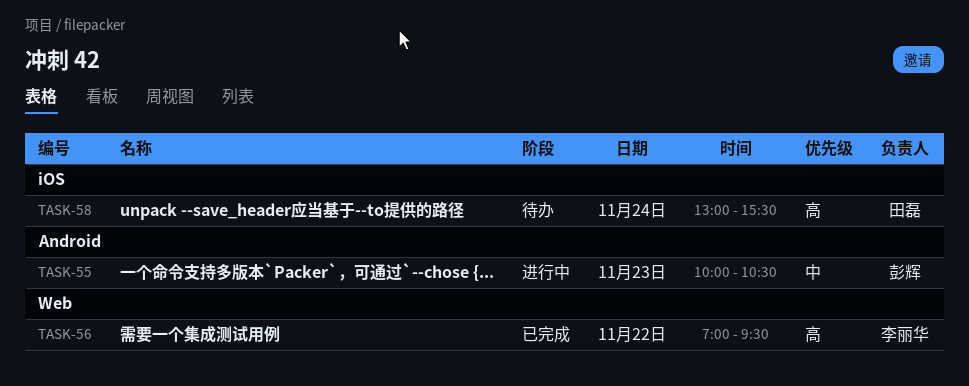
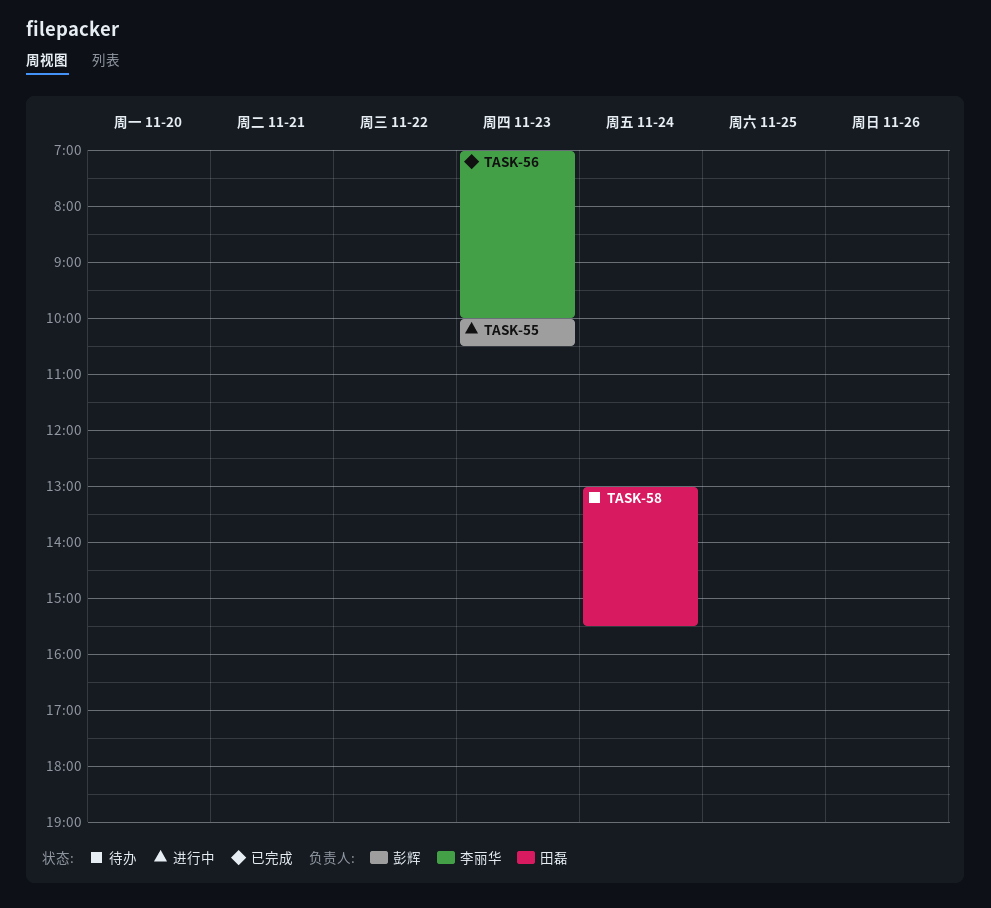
TASK-56, day: Nov 22 -> Nov 23
TASK-56, ends: 09:30 -> 10:00

